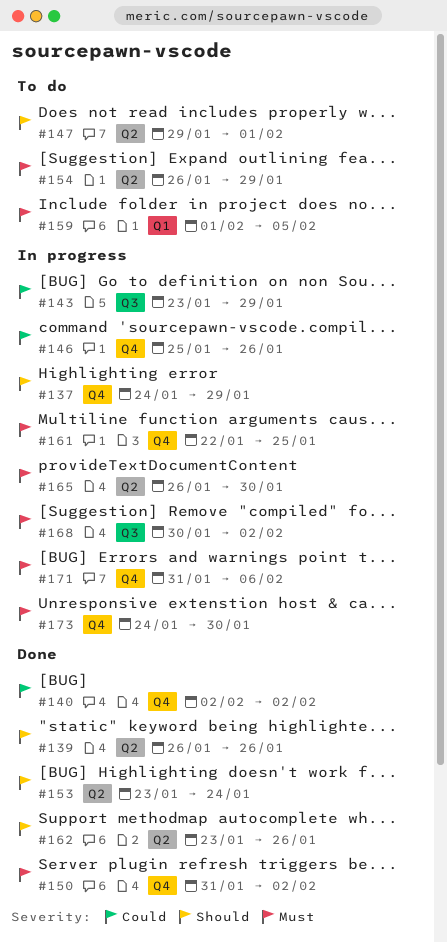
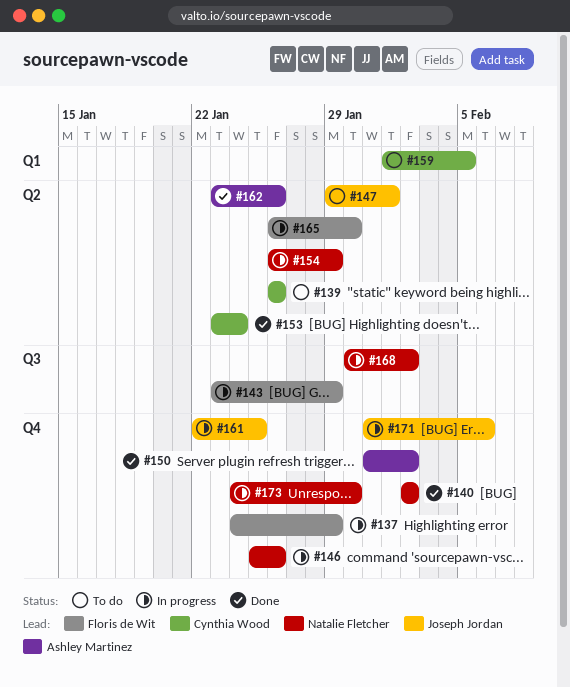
#139, status: Done -> To do
#154, status: To do -> In progress

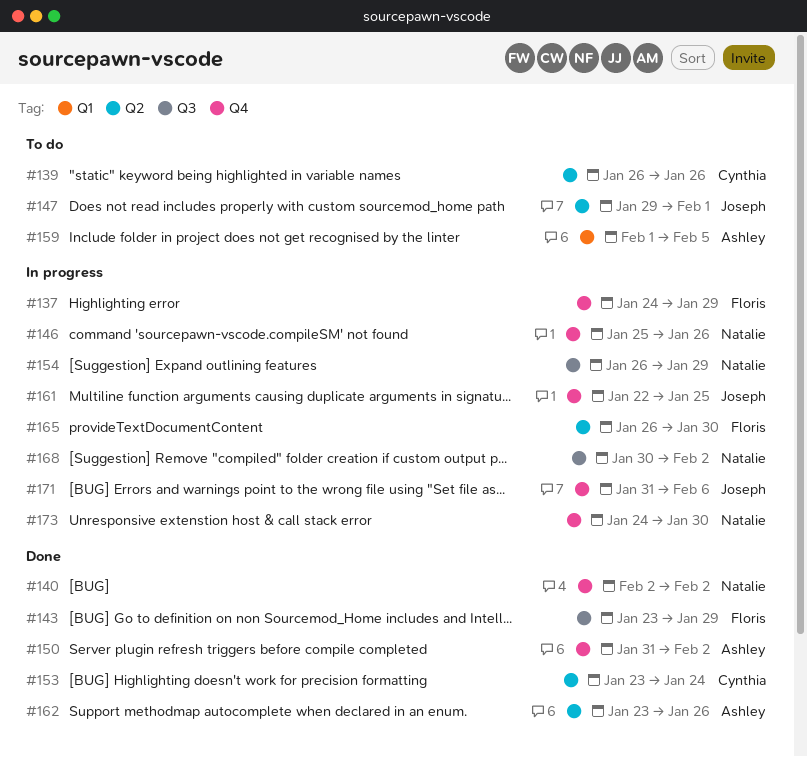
#143, status: In progress -> Done
#154, label: Q2 -> Q3
#159, owner: Cynthia Wood -> Ashley Martinez

